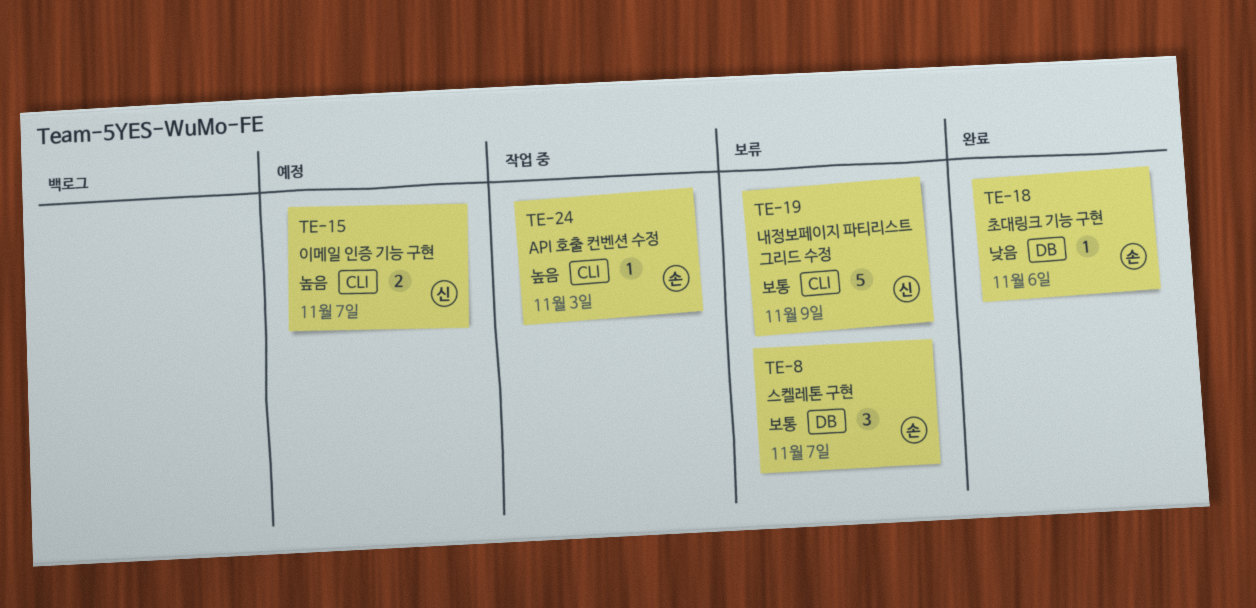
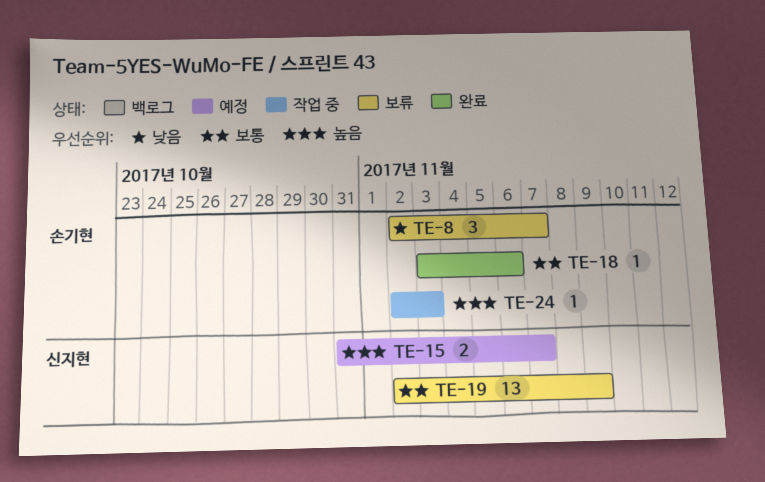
TE-8, priority: 보통 -> 낮음
TE-18, priority: 낮음 -> 보통
TE-19, estimate: 5 -> 13

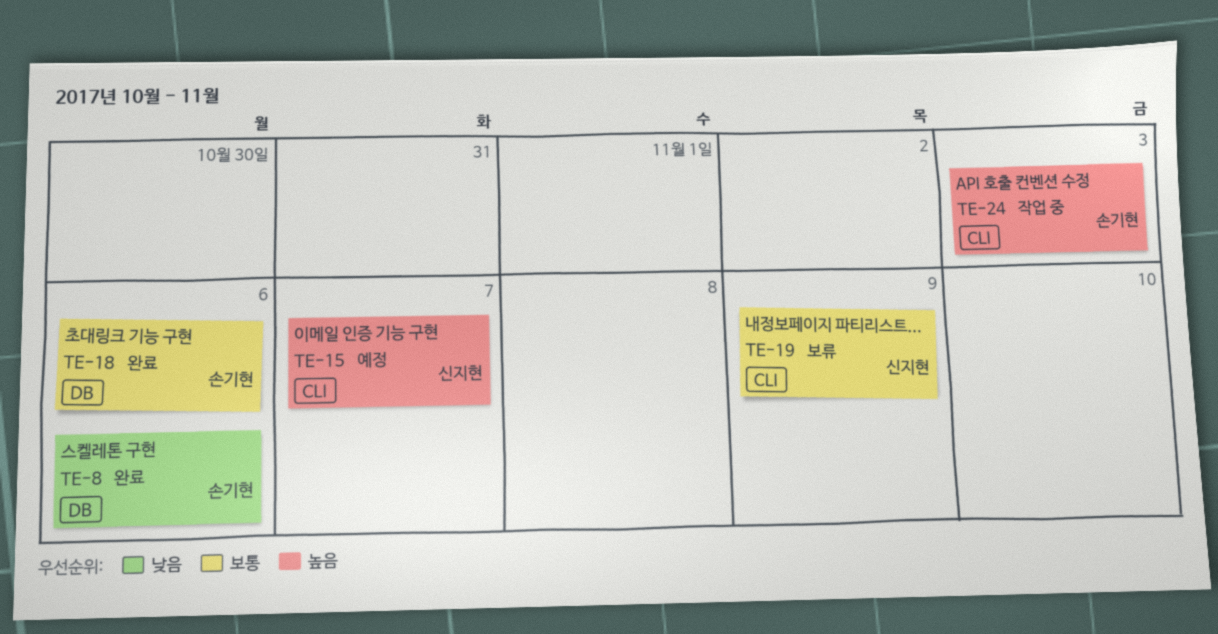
TE-8, status: 보류 -> 완료
TE-8, due: Nov 7 -> Nov 6

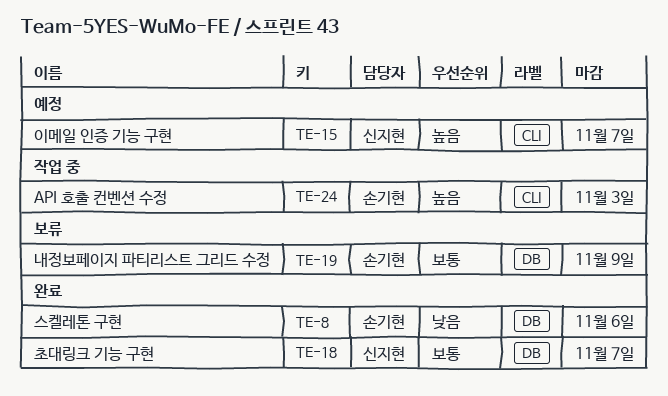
TE-18, owner: 손기현 -> 신지현
TE-18, due: Nov 6 -> Nov 7
TE-19, owner: 신지현 -> 손기현
TE-19, label: CLI -> DB

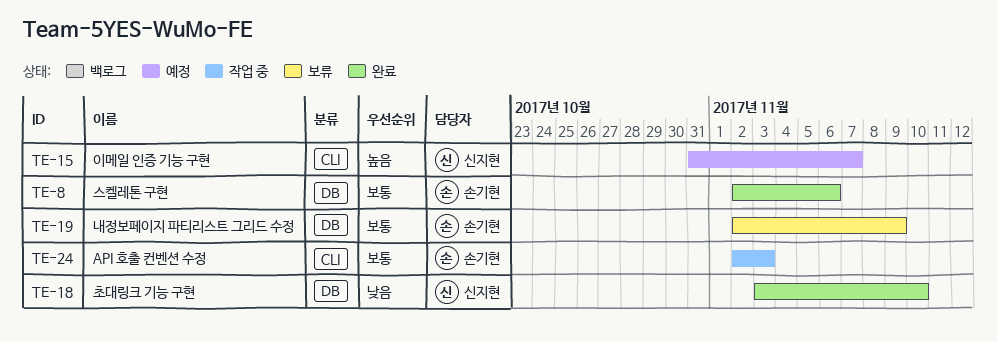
TE-8, priority: 낮음 -> 보통
TE-18, priority: 보통 -> 낮음
TE-18, due: Nov 7 -> Nov 10
TE-24, priority: 높음 -> 보통

